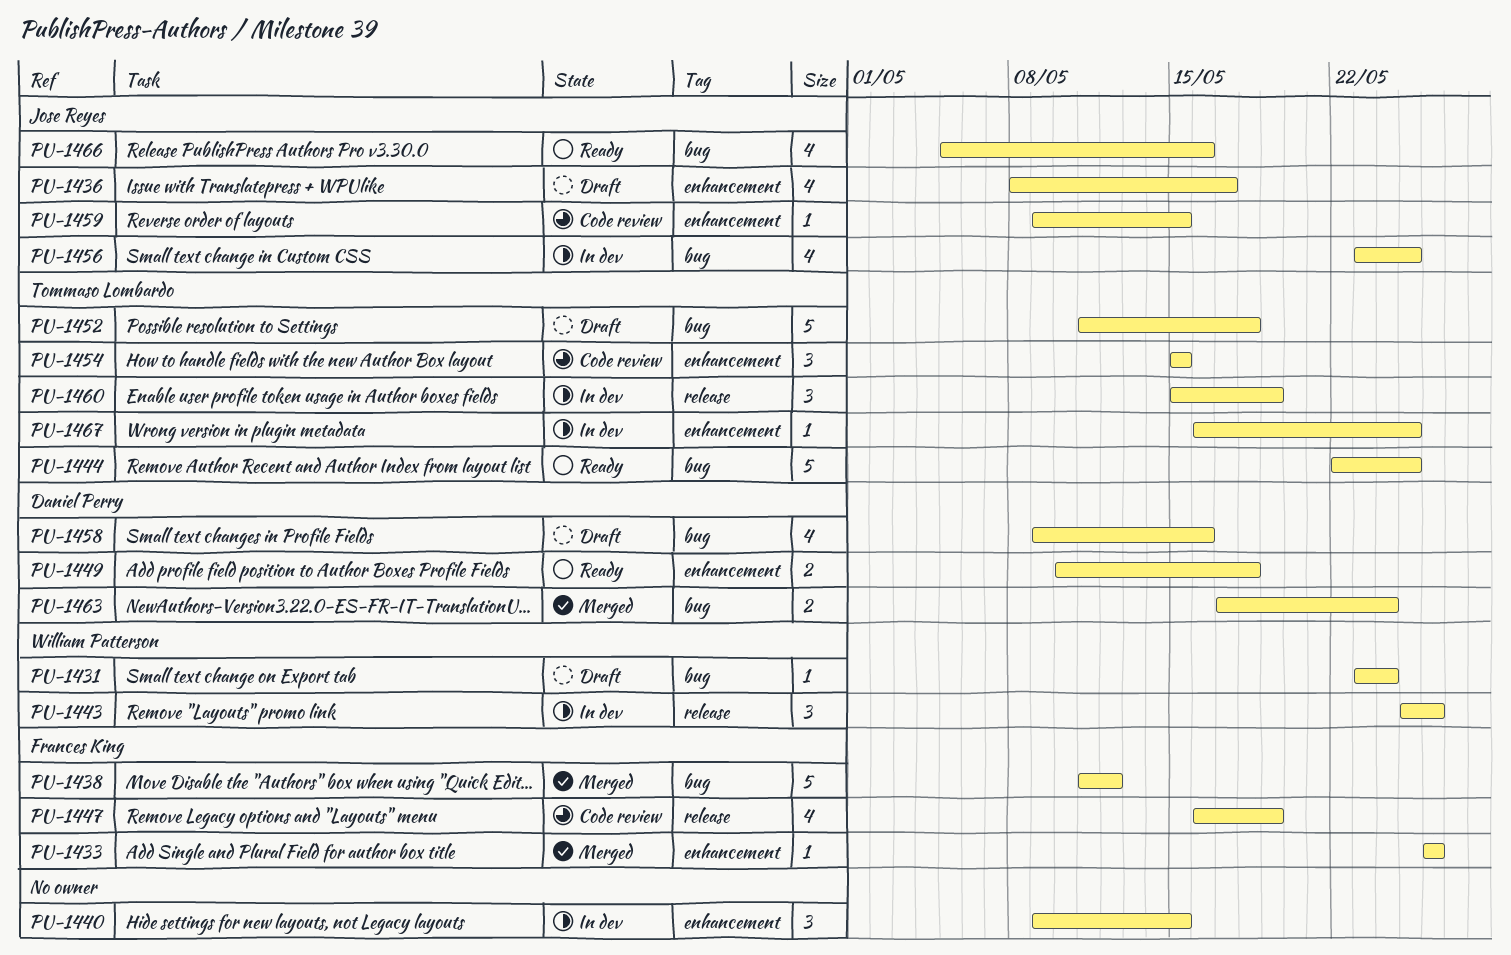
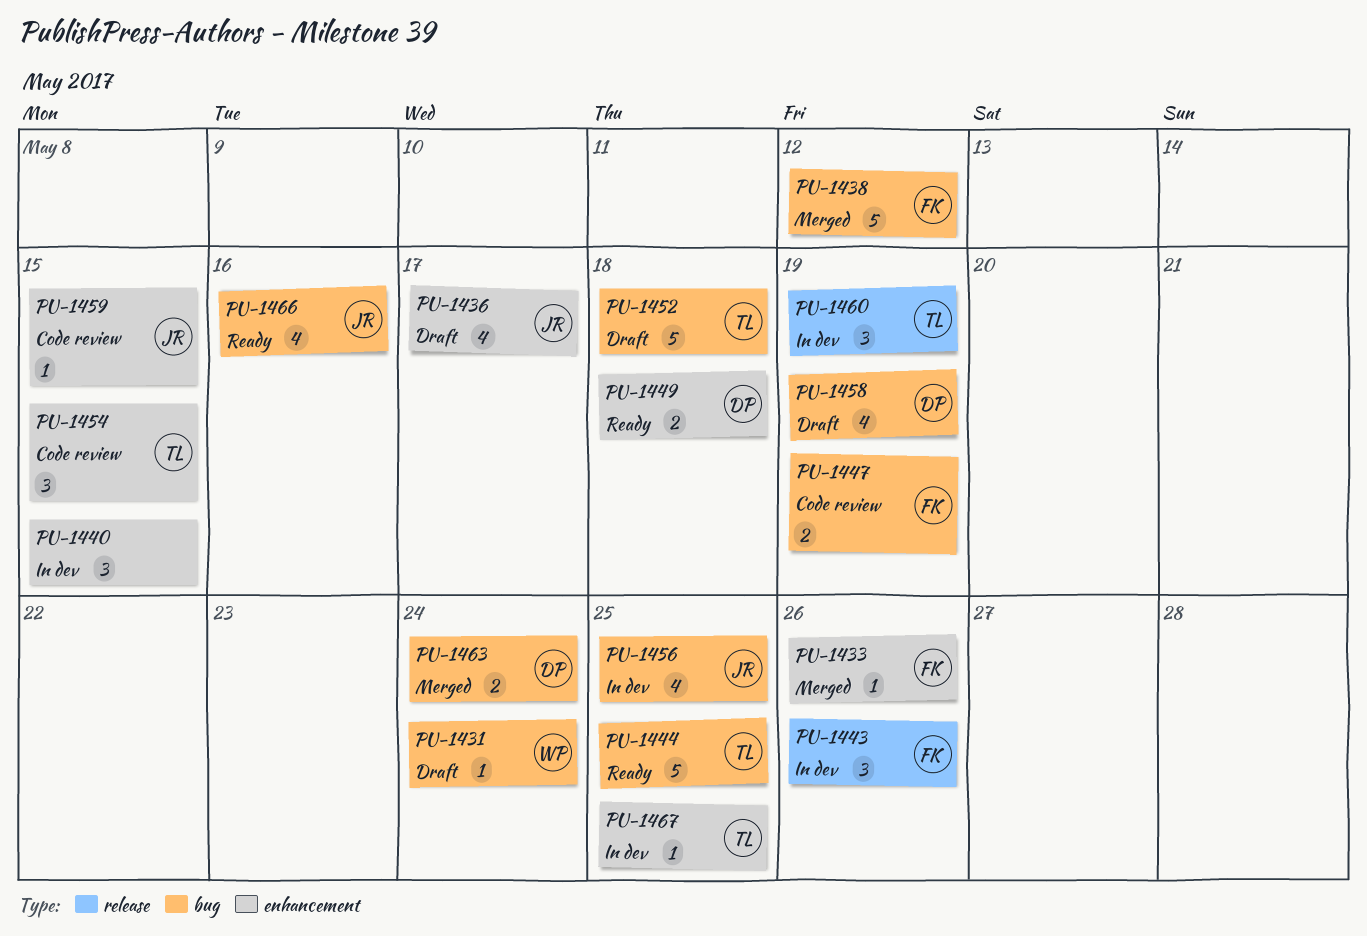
PU-1443, owner: William Patterson -> Frances King
PU-1447, label: release -> bug
PU-1447, estimate: 4 -> 2
PU-1458, due: May 16 -> May 19

